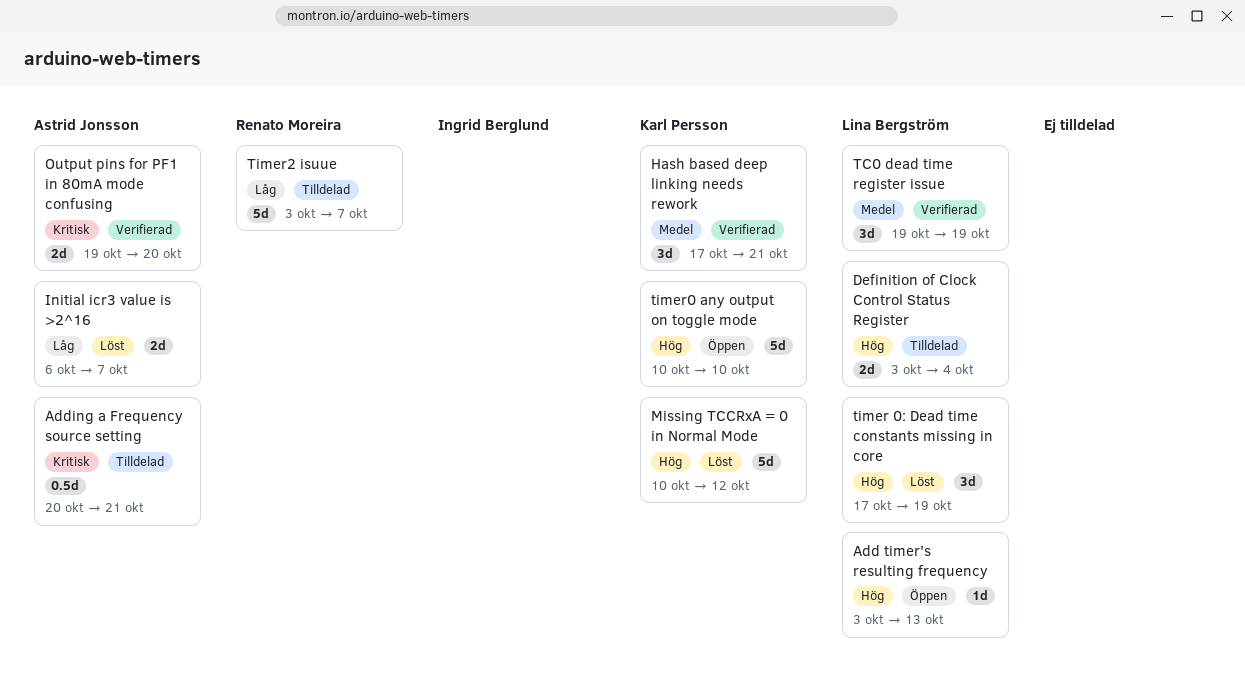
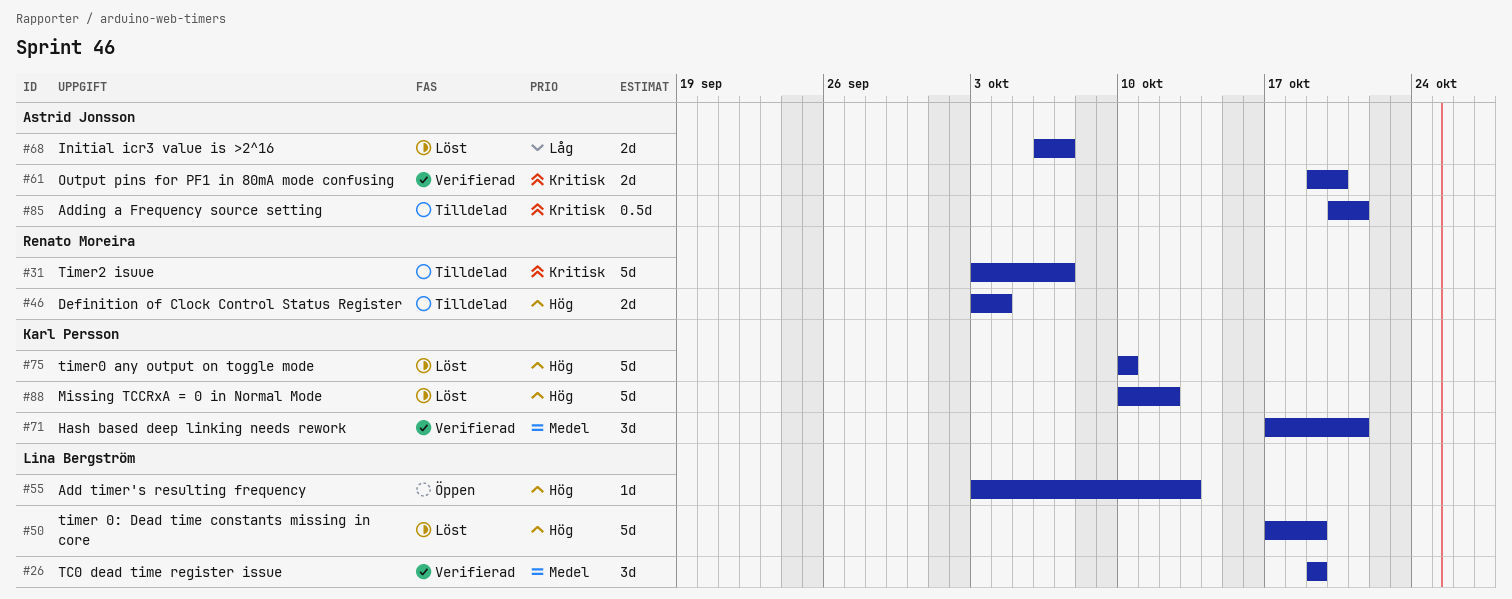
Definition of Clock Control Status Register, owner: Lina Bergström -> Renato Moreira
timer 0: Dead time constants missing in core, estimate: 3d -> 5d
timer0 any output on toggle mode, status: Öppen -> Löst
Timer2 isuue, priority: Låg -> Kritisk

